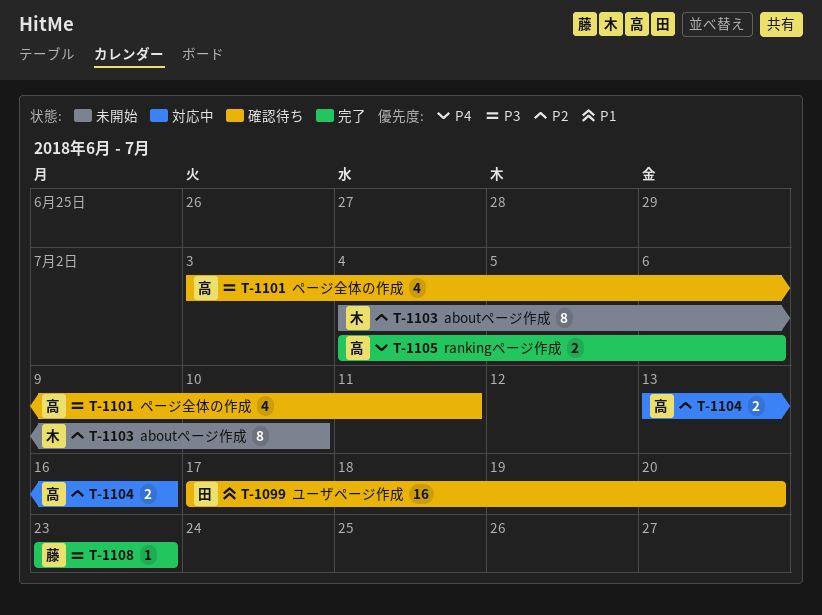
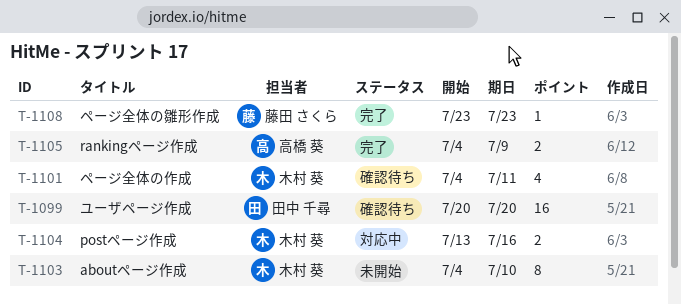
T-1099, start: Jul 17 -> Jul 20
T-1101, owner: 高橋 葵 -> 木村 葵
T-1101, start: Jul 3 -> Jul 4
T-1104, owner: 高橋 葵 -> 木村 葵
T-1105, due: Jul 6 -> Jul 9

